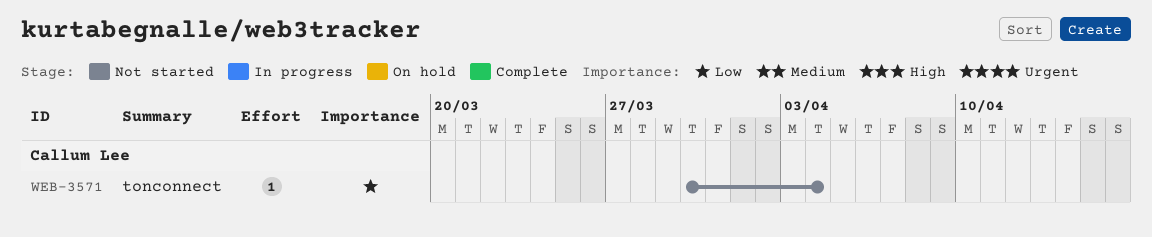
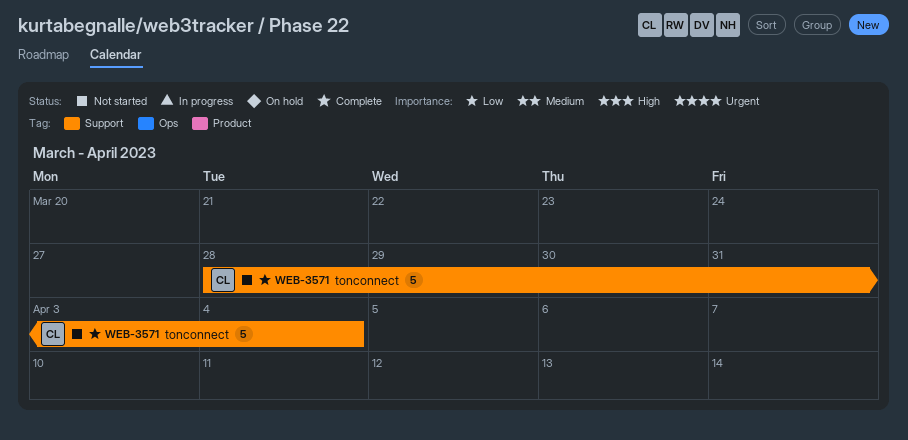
WEB-3571, estimate: 1 -> 5
WEB-3571, start: Mar 30 -> Mar 28

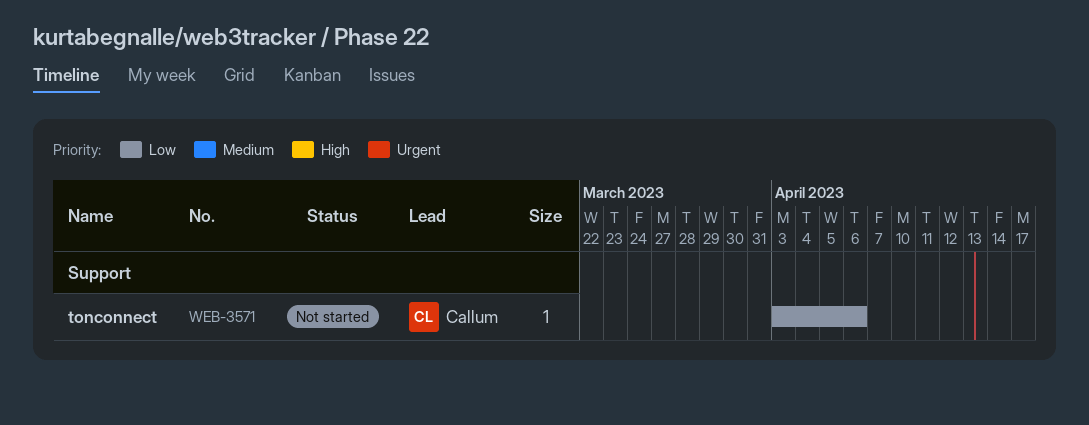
WEB-3571, estimate: 5 -> 1
WEB-3571, start: Mar 28 -> Apr 3
WEB-3571, due: Apr 4 -> Apr 6

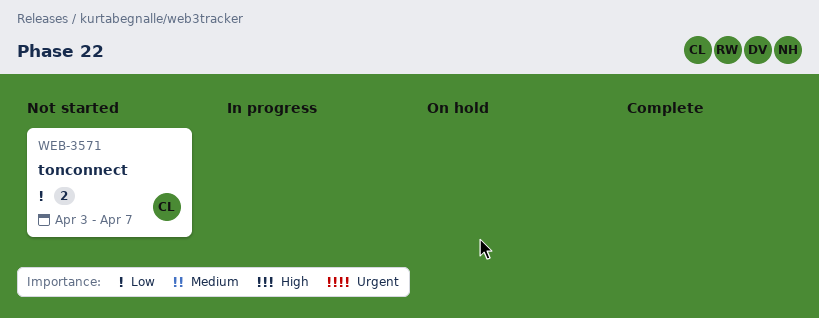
WEB-3571, estimate: 1 -> 2
WEB-3571, due: Apr 6 -> Apr 7

